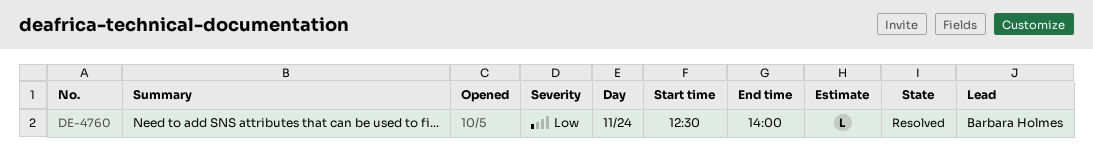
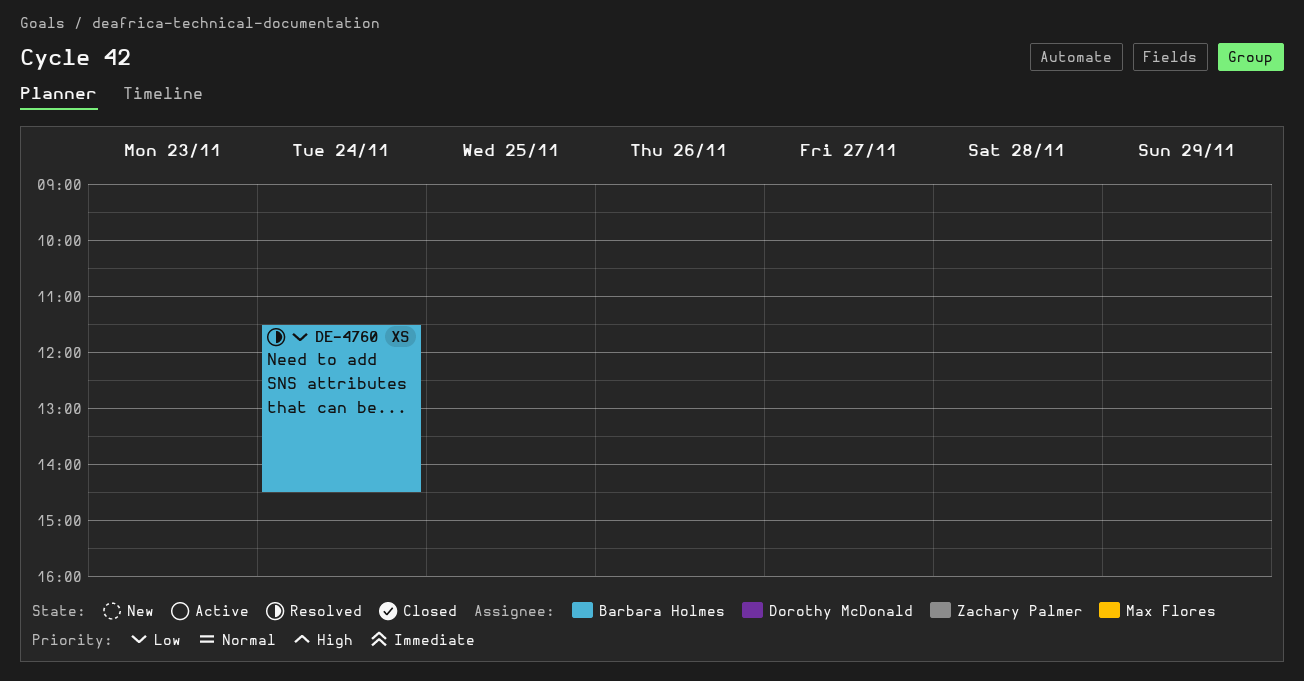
DE-4760, estimate: L -> XS
DE-4760, begins: 12:30 -> 11:30
DE-4760, ends: 14:00 -> 14:30

